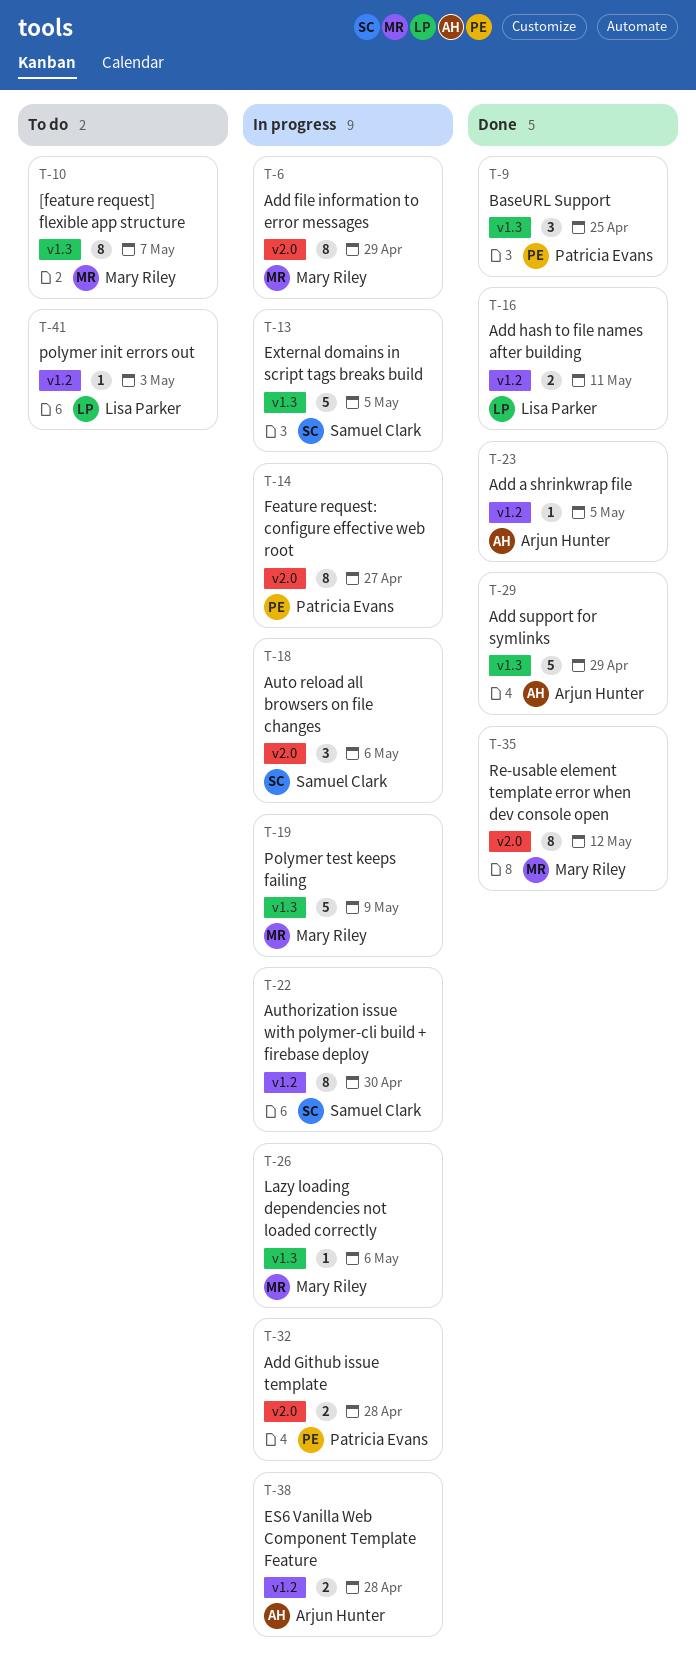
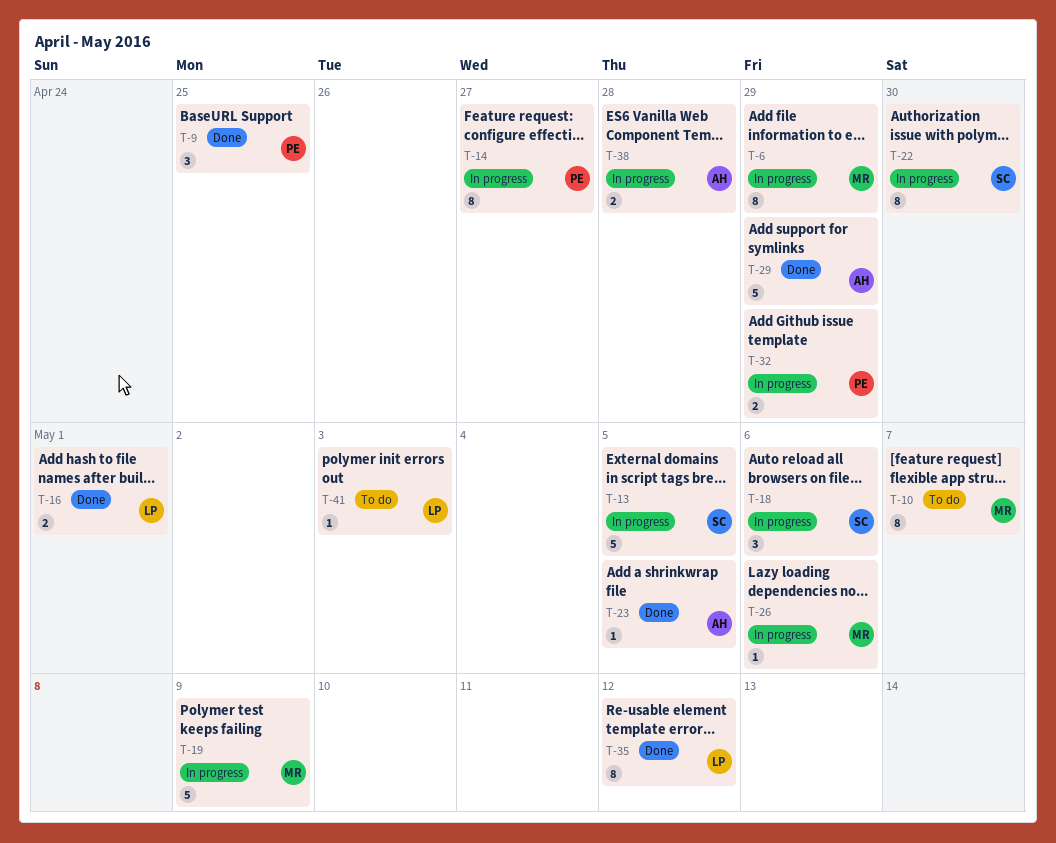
T-16, due: May 11 -> May 1
T-32, due: Apr 28 -> Apr 29
T-35, owner: Mary Riley -> Lisa Parker

